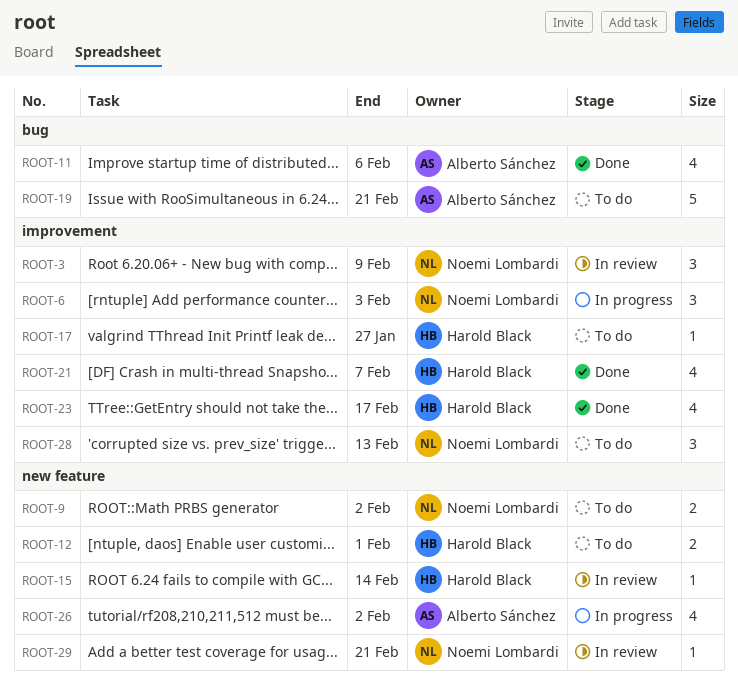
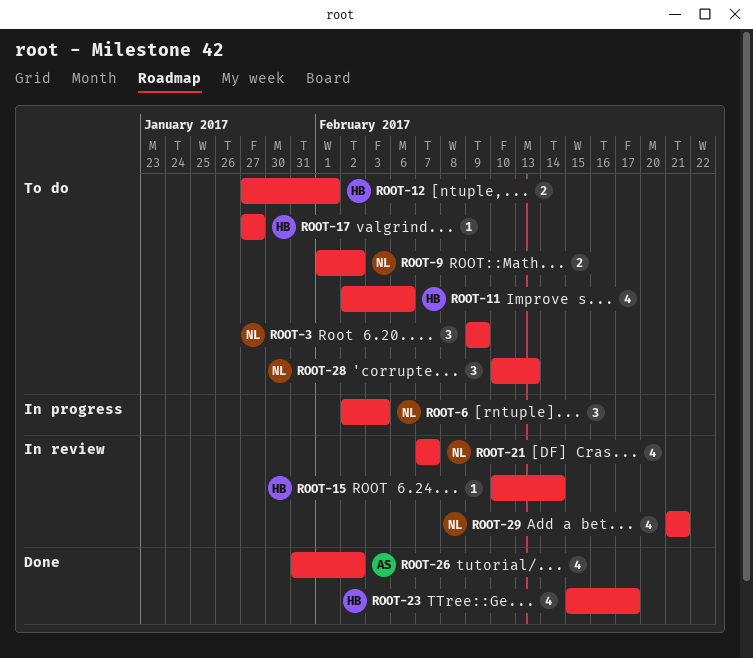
ROOT-3, status: In review -> To do
ROOT-11, status: Done -> To do
ROOT-11, owner: Alberto Sánchez -> Harold Black
ROOT-19: present -> none
ROOT-21, status: Done -> In review
ROOT-21, owner: Harold Black -> Noemi Lombardi
ROOT-26, status: In progress -> Done
ROOT-29, estimate: 1 -> 4

